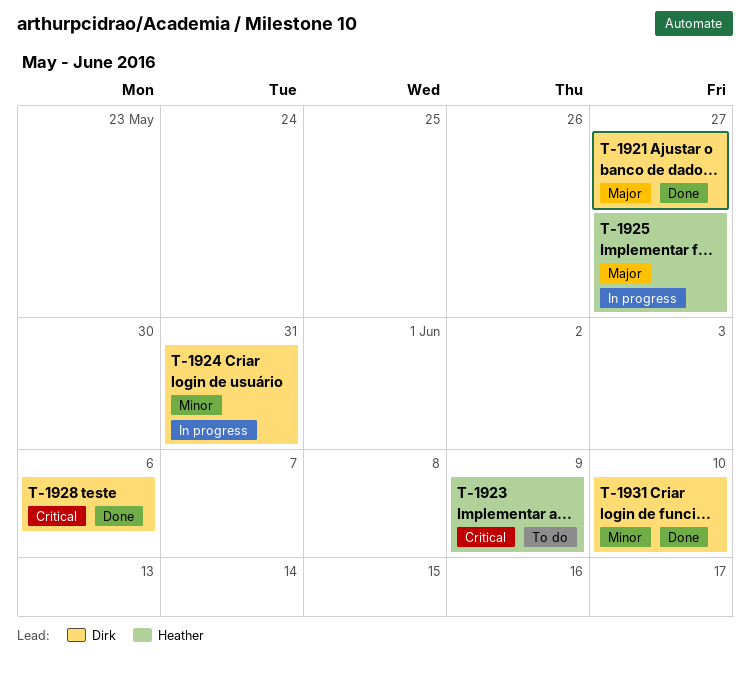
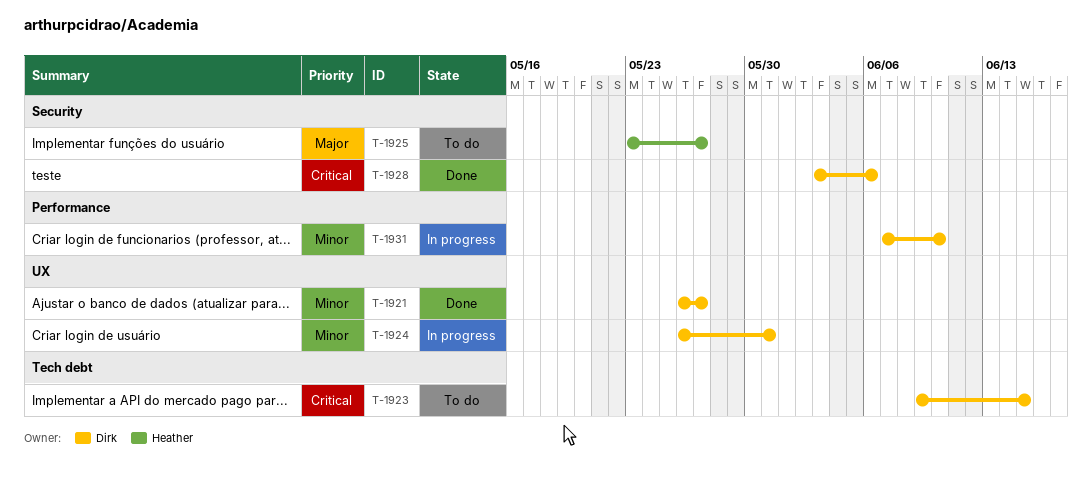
T-1921, priority: Major -> Minor
T-1923, owner: Heather -> Dirk
T-1923, due: Jun 9 -> Jun 15
T-1925, status: In progress -> To do
T-1931, status: Done -> In progress

